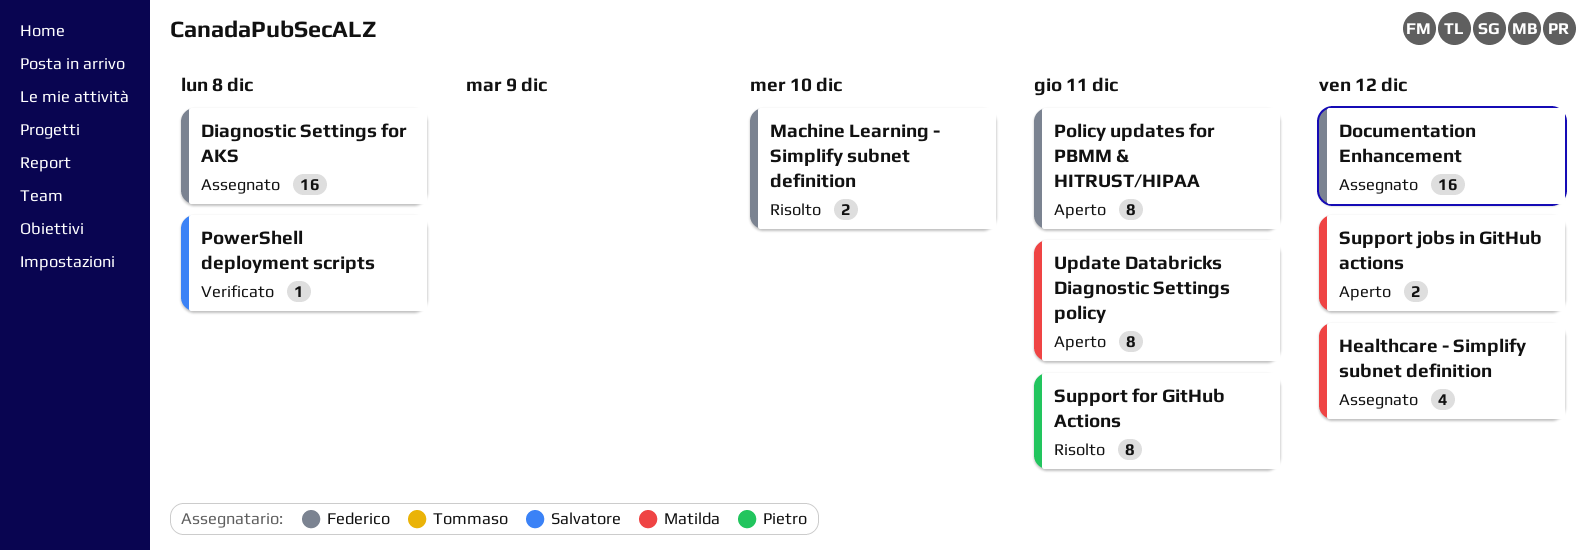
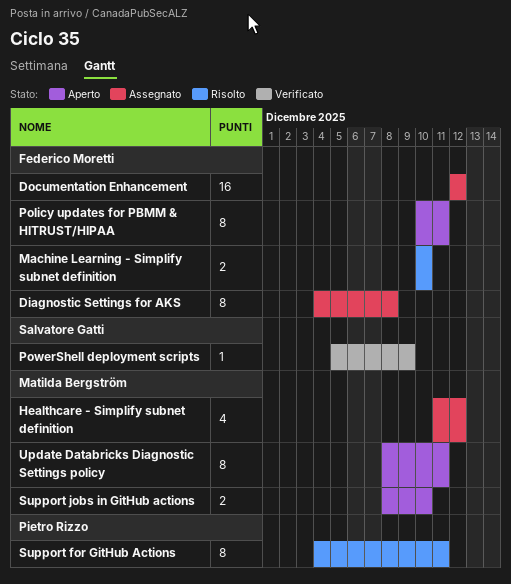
Diagnostic Settings for AKS, estimate: 16 -> 8
PowerShell deployment scripts, due: Dec 8 -> Dec 9
Support jobs in GitHub actions, due: Dec 12 -> Dec 10

